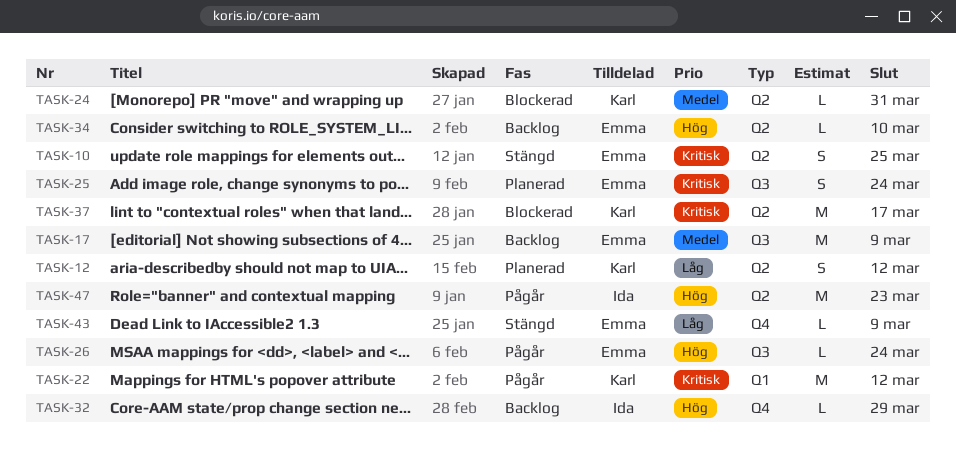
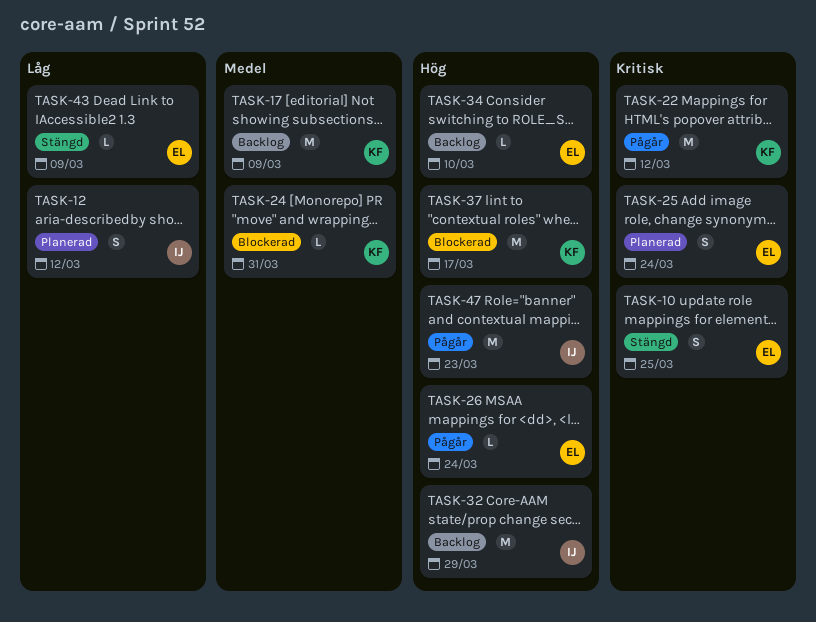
TASK-12, owner: Karl -> Ida
TASK-17, owner: Emma -> Karl
TASK-32, estimate: L -> M
TASK-37, priority: Kritisk -> Hög

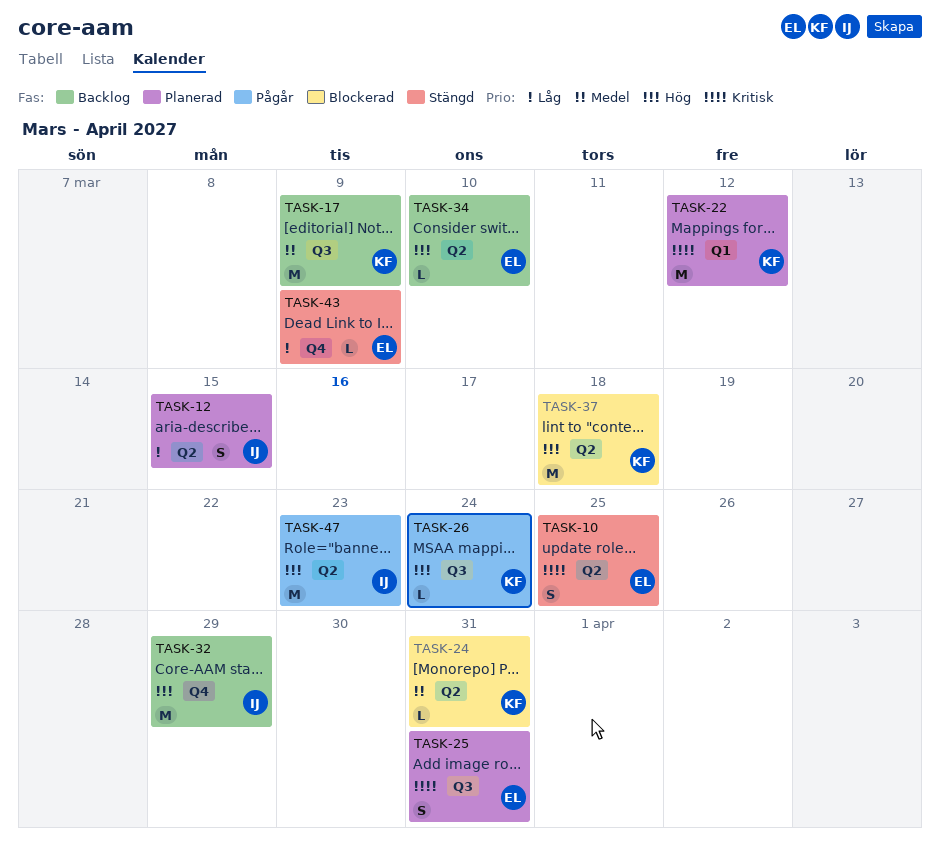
TASK-12, due: Mar 12 -> Mar 15
TASK-22, status: Pågår -> Planerad
TASK-25, due: Mar 24 -> Mar 31
TASK-26, owner: EL -> KF
TASK-37, due: Mar 17 -> Mar 18

